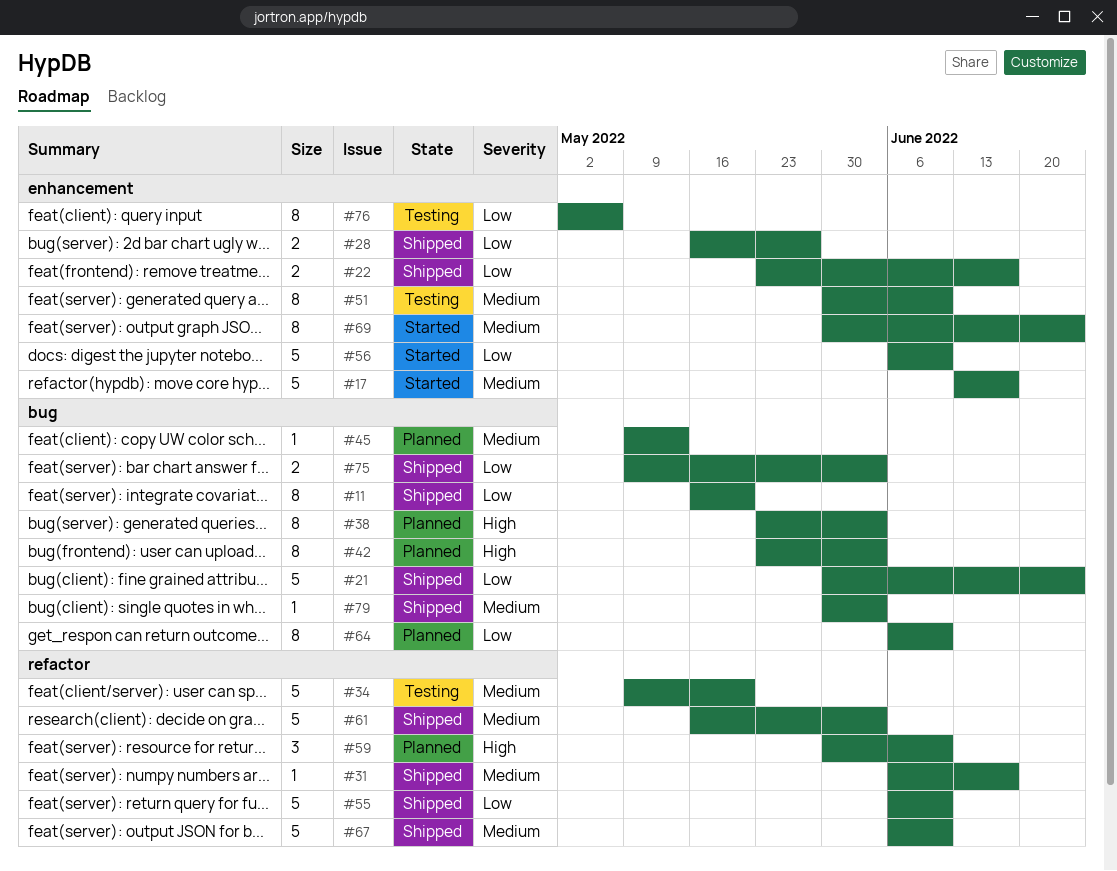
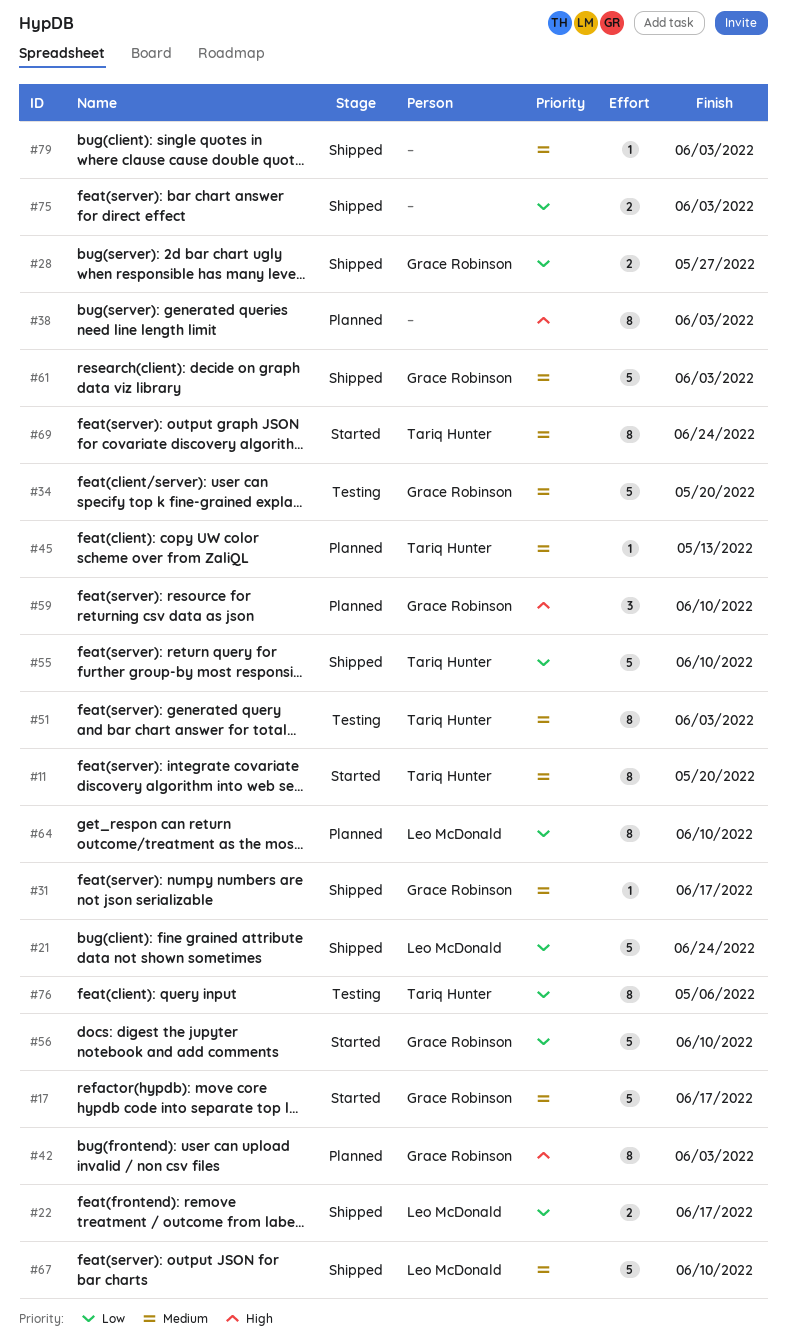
#11, status: Shipped -> Started
#11, priority: Low -> Medium
#51, due: Jun 10 -> Jun 3

